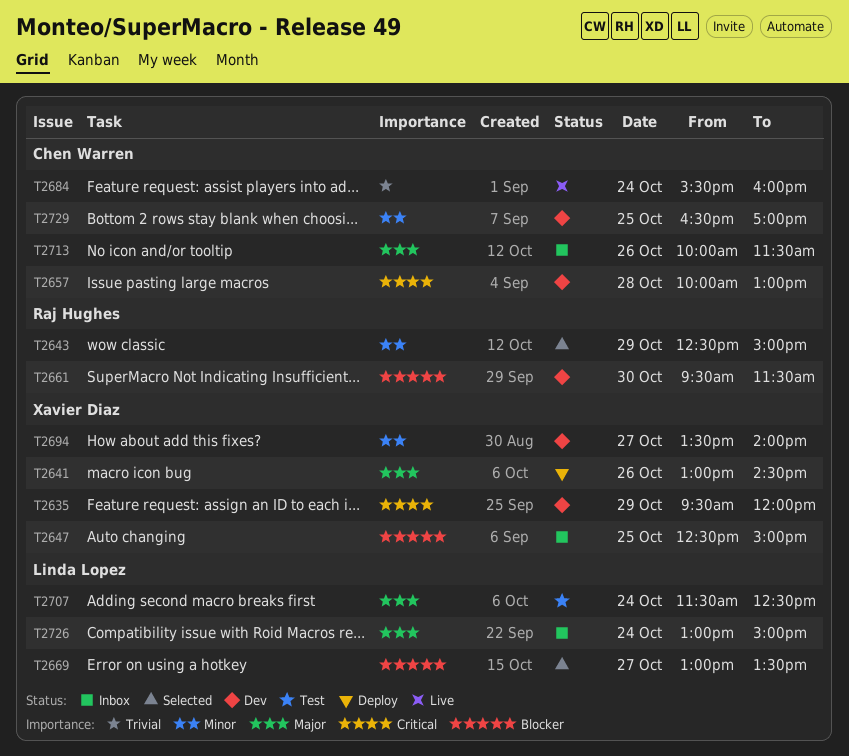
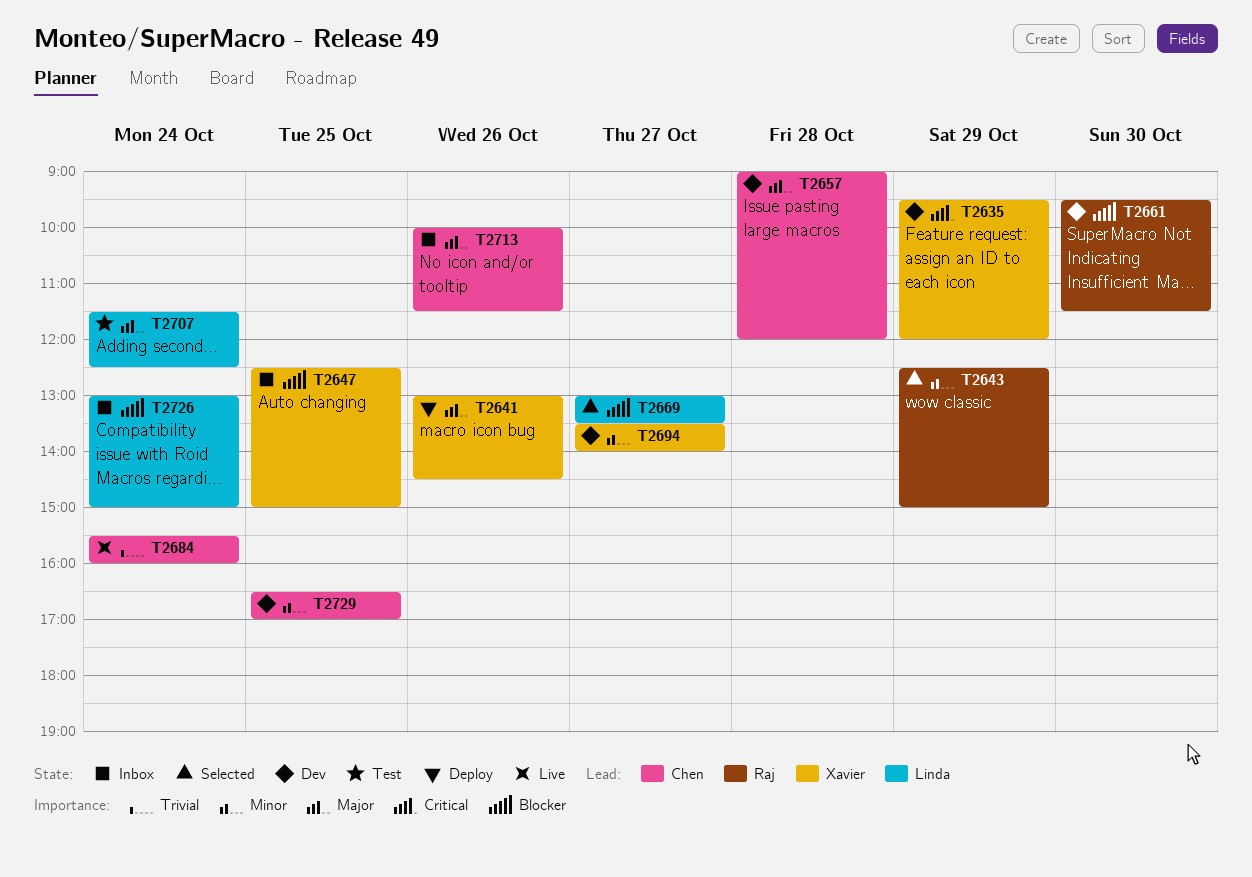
T2657, priority: Critical -> Major
T2657, begins: 10:00 -> 09:00
T2657, ends: 13:00 -> 12:00
T2726, priority: Major -> Blocker

